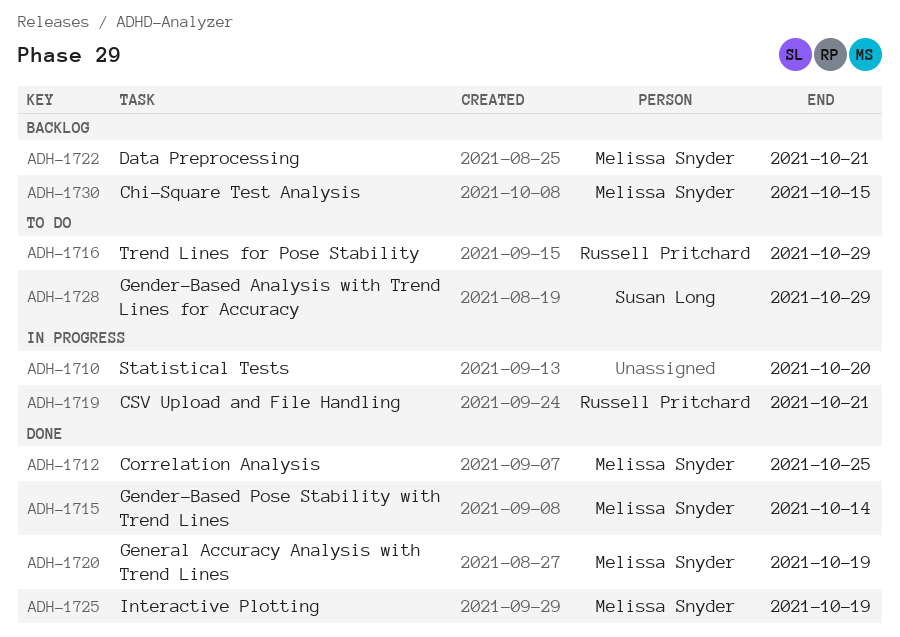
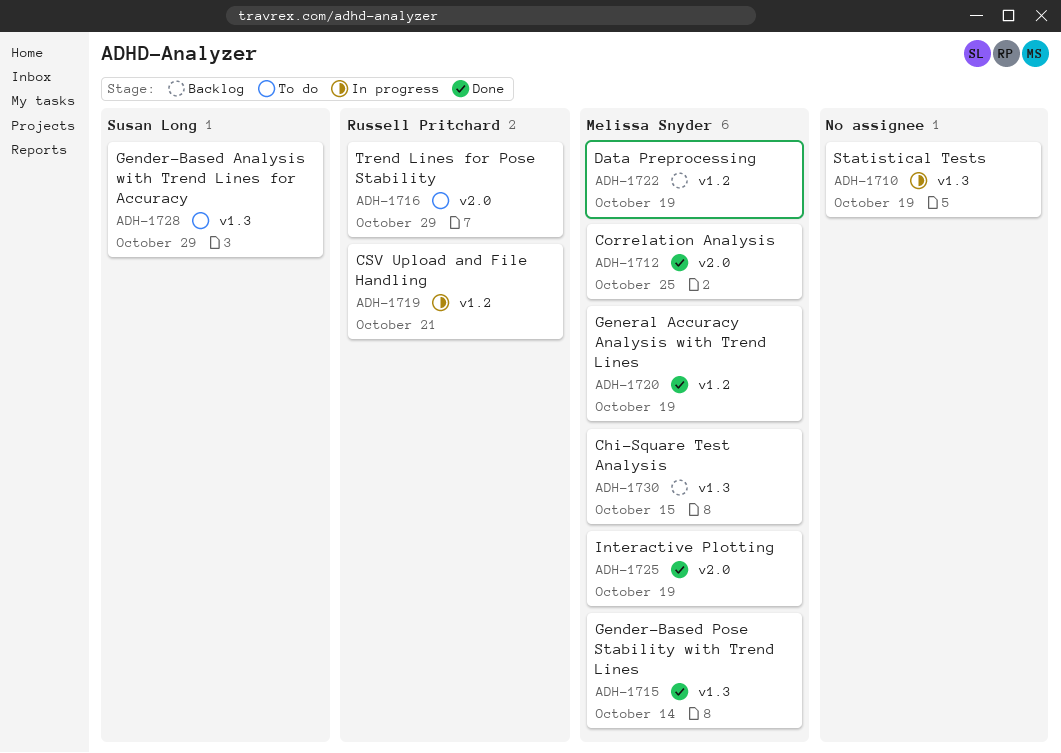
ADH-1710, due: Oct 20 -> Oct 19
ADH-1722, due: Oct 21 -> Oct 19

